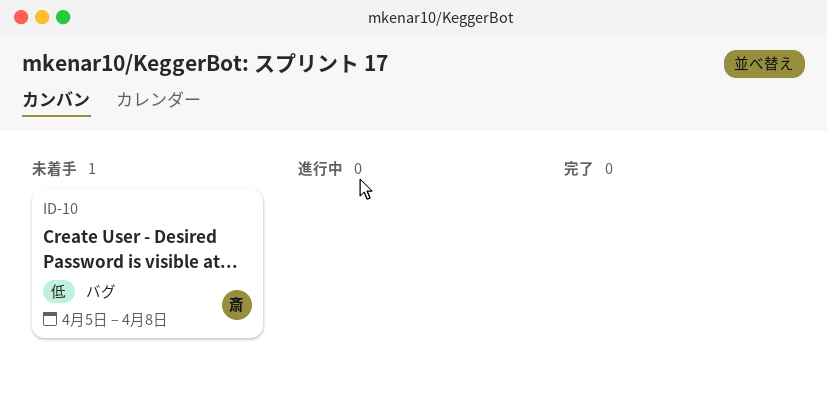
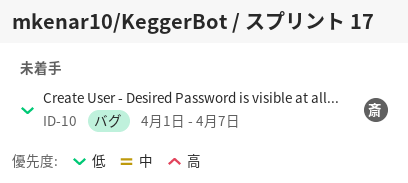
ID-10, start: Apr 5 -> Apr 1
ID-10, due: Apr 8 -> Apr 7

